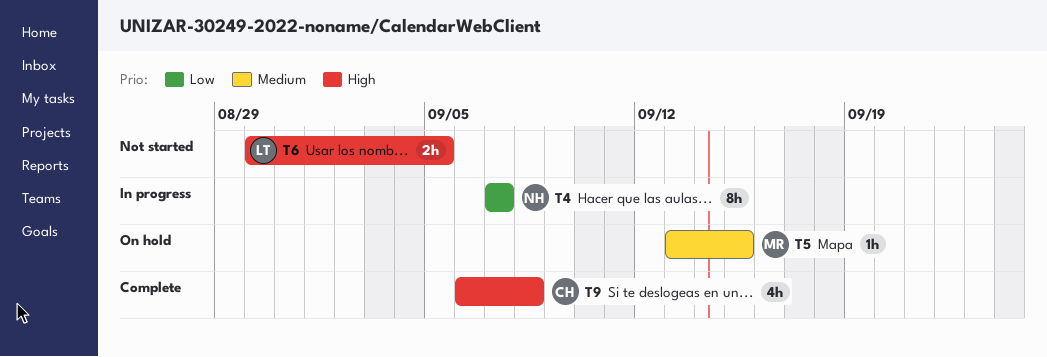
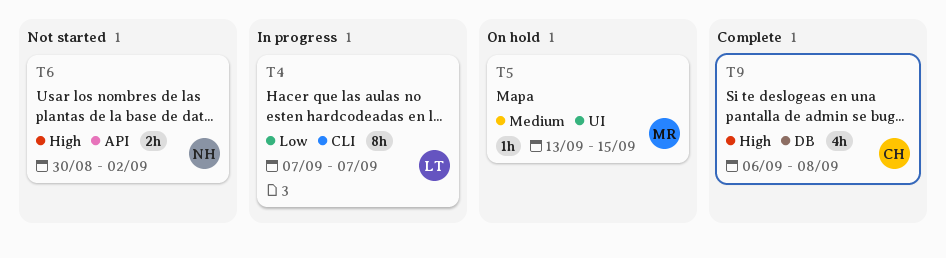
T4, owner: NH -> LT
T6, owner: LT -> NH
T6, due: Sep 5 -> Sep 2

